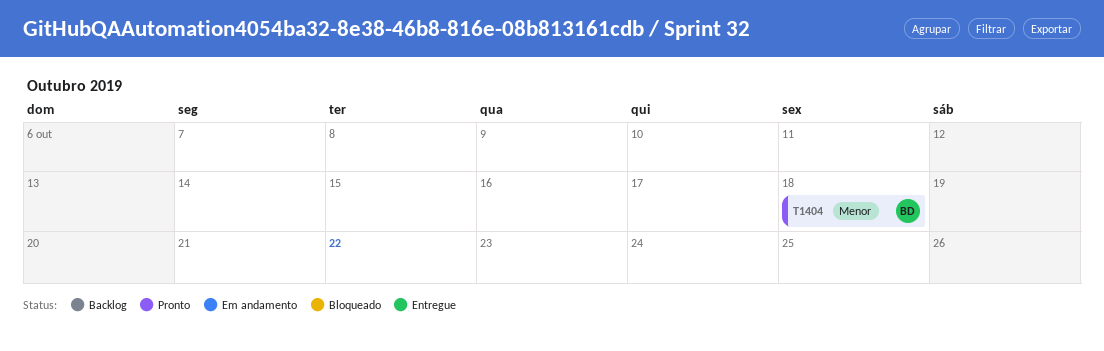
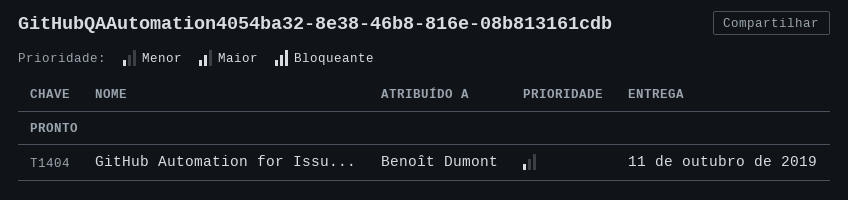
T1404, due: Oct 18 -> Oct 11

